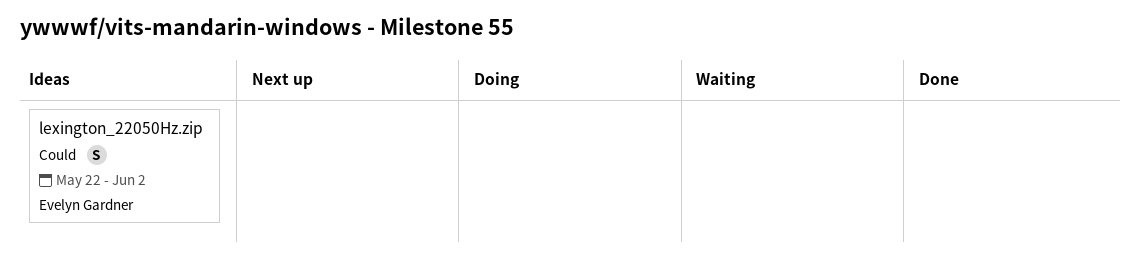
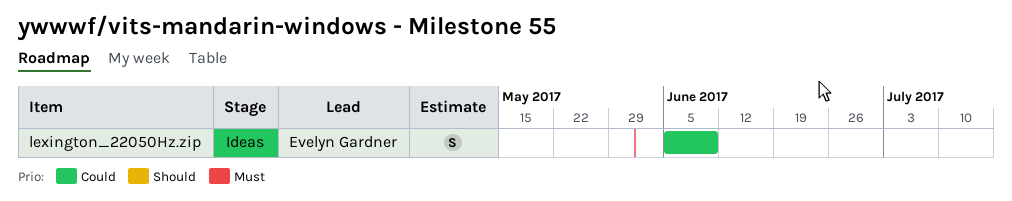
lexington_22050Hz.zip, start: May 22 -> Jun 5
lexington_22050Hz.zip, due: Jun 2 -> Jun 9

